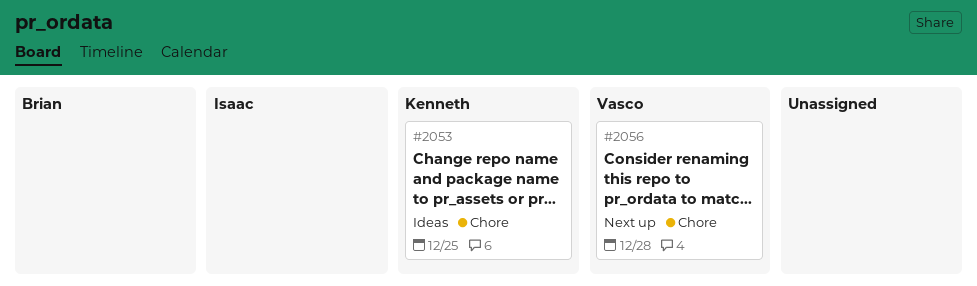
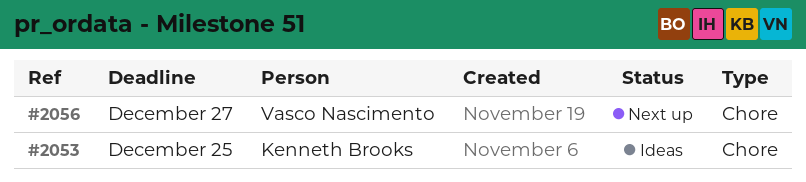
#2056, due: Dec 28 -> Dec 27

